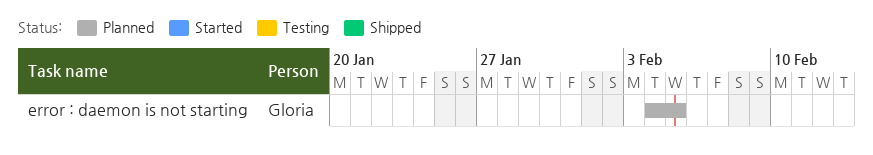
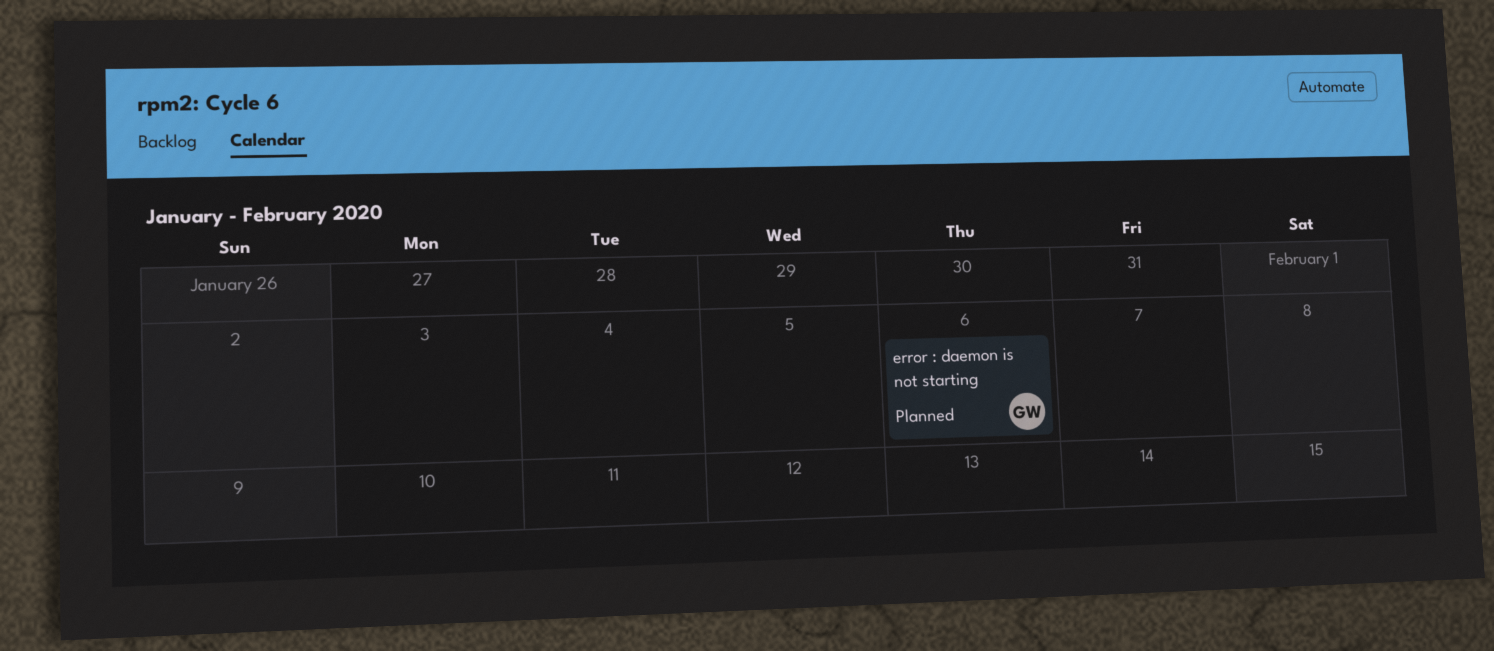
error : daemon is not starting, due: Feb 5 -> Feb 6

